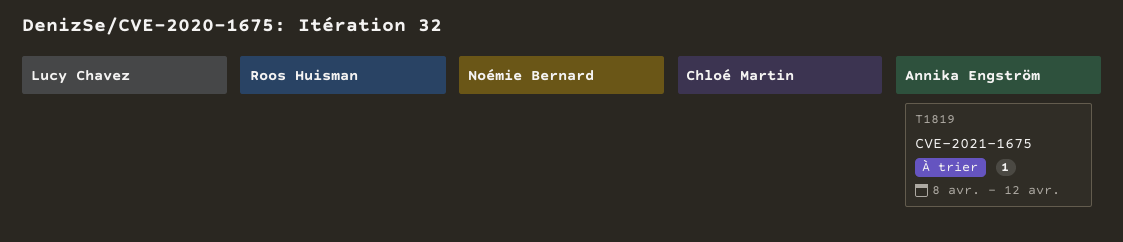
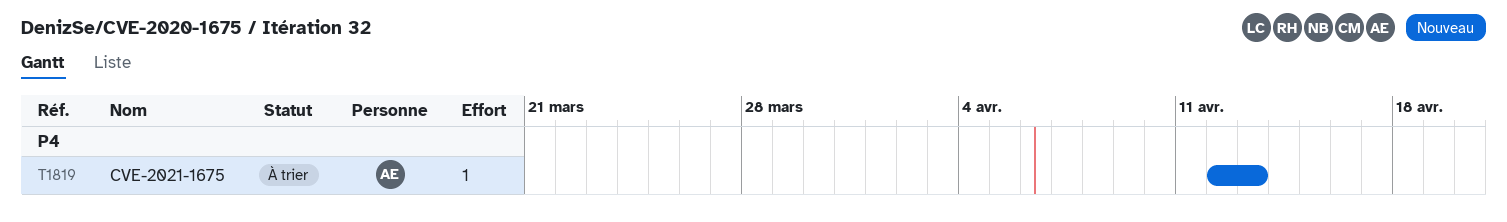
T1819, start: Apr 8 -> Apr 12
T1819, due: Apr 12 -> Apr 13

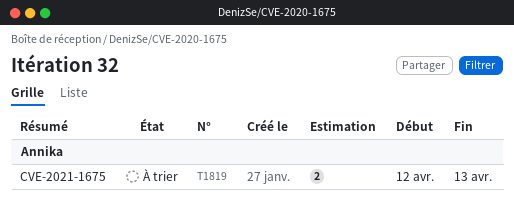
T1819, estimate: 1 -> 2

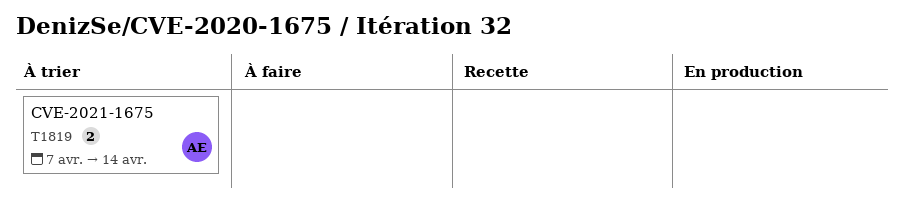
T1819, start: Apr 12 -> Apr 7
T1819, due: Apr 13 -> Apr 14

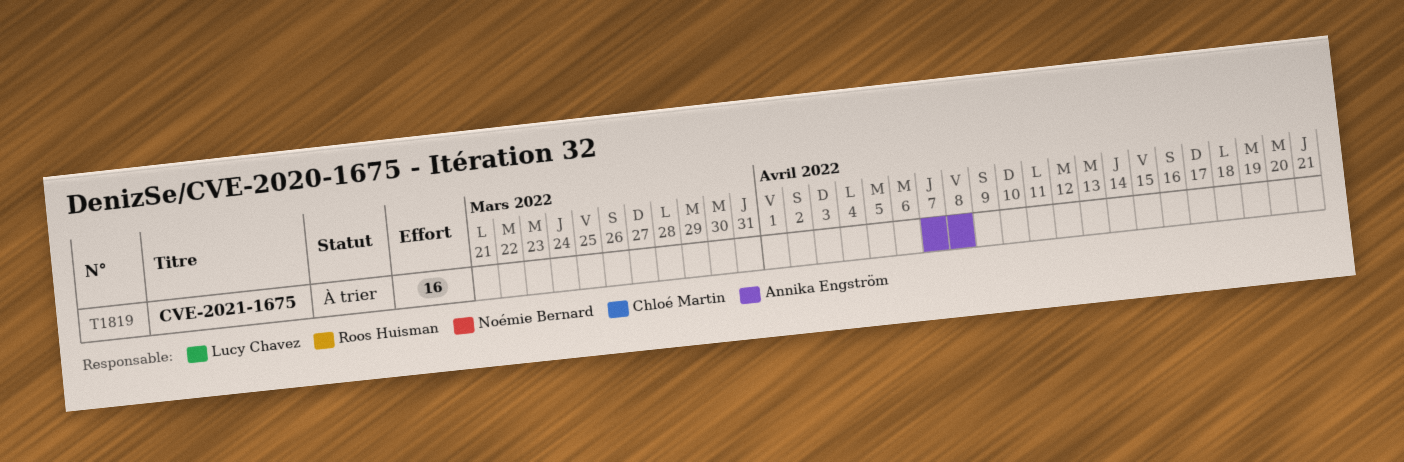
T1819, estimate: 2 -> 16
T1819, due: Apr 14 -> Apr 8

